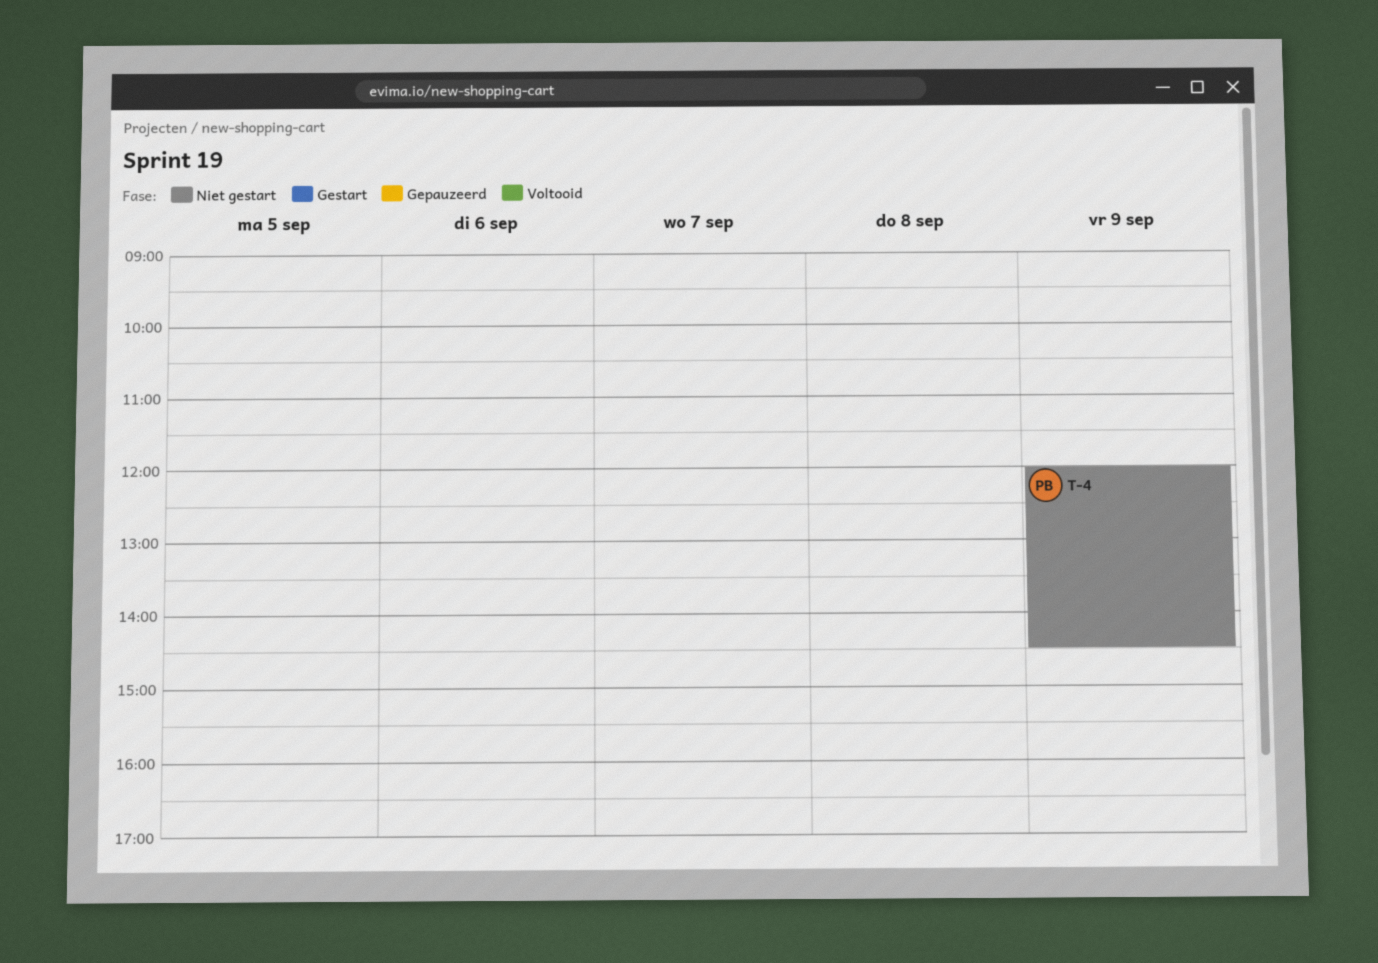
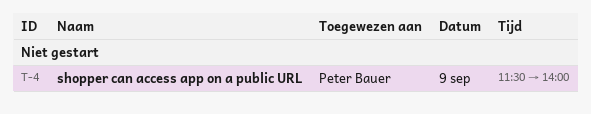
T-4, begins: 12:00 -> 11:30
T-4, ends: 14:30 -> 14:00

